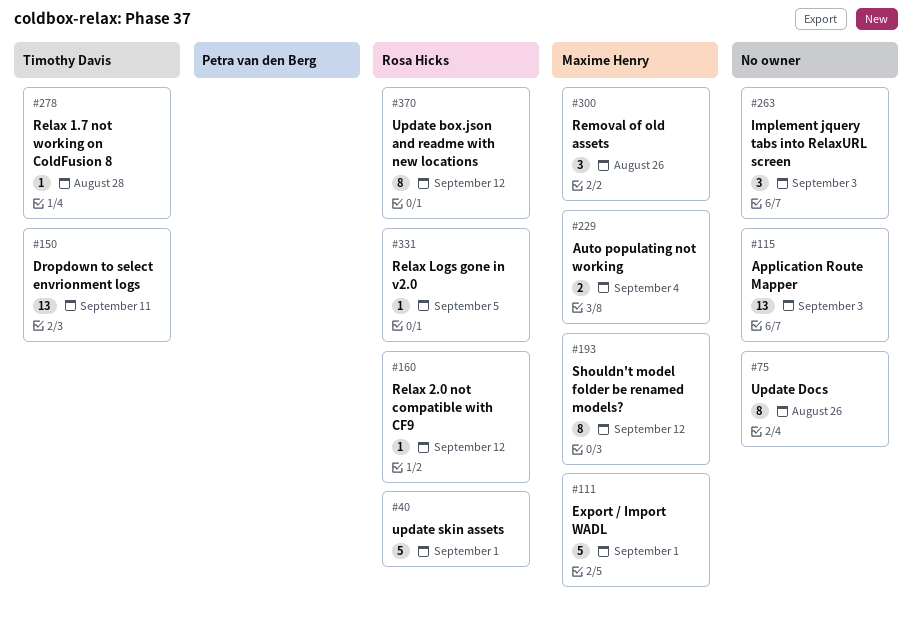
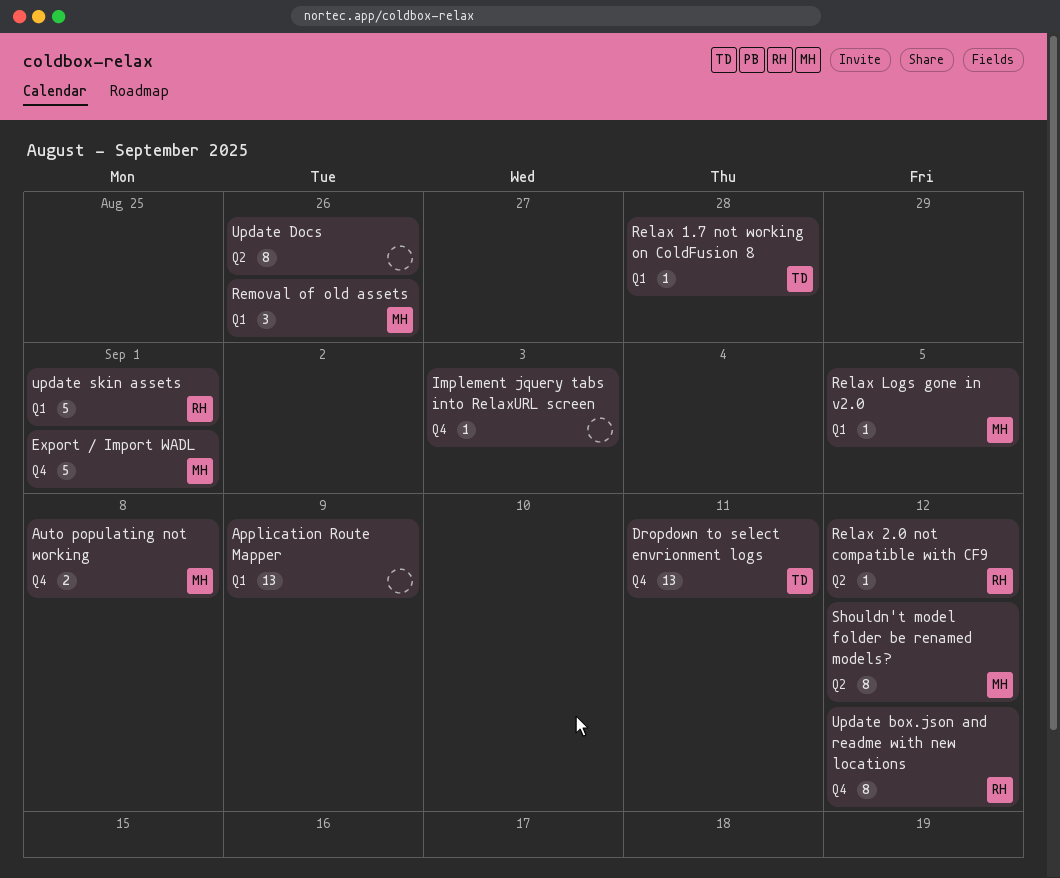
Application Route Mapper, due: Sep 3 -> Sep 9
Auto populating not working, due: Sep 4 -> Sep 8
Implement jquery tabs into RelaxURL screen, estimate: 3 -> 1
Relax Logs gone in v2.0, owner: Rosa Hicks -> Maxime Henry

